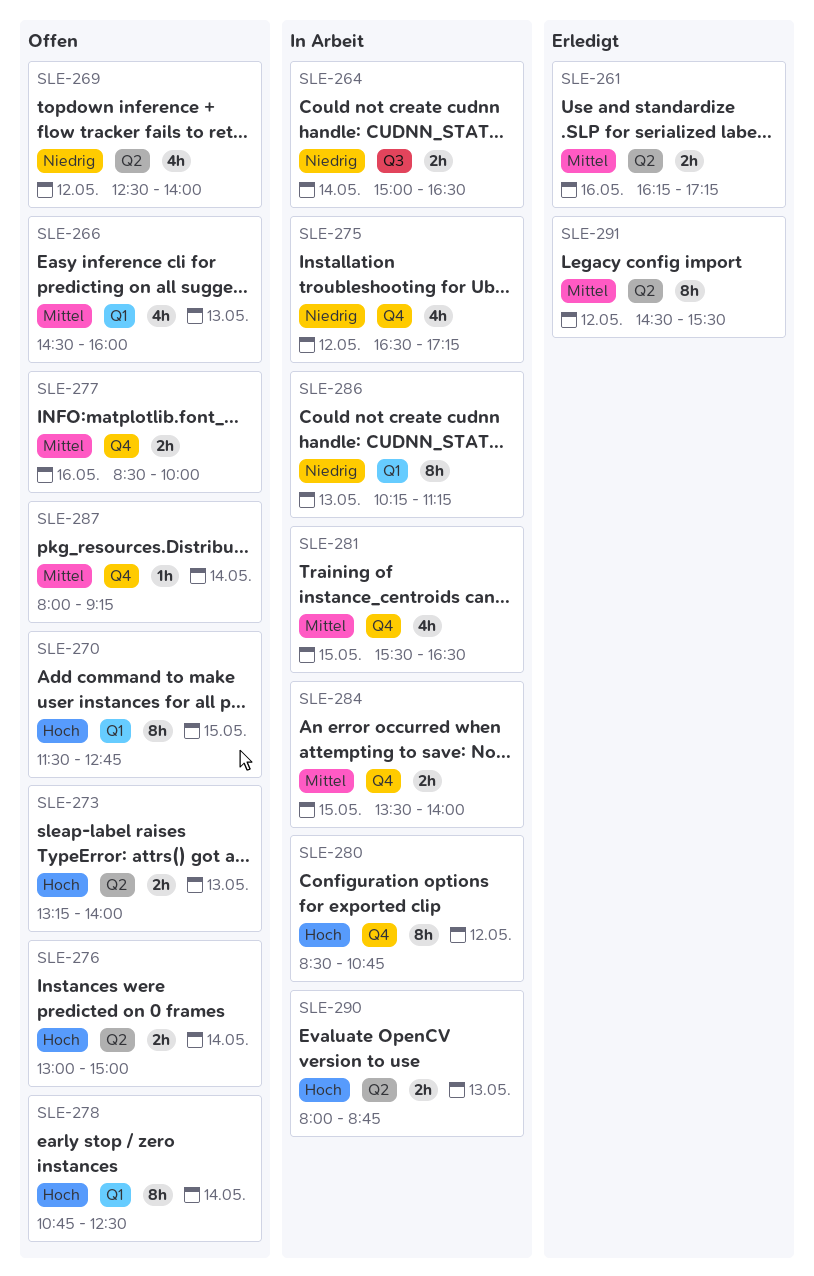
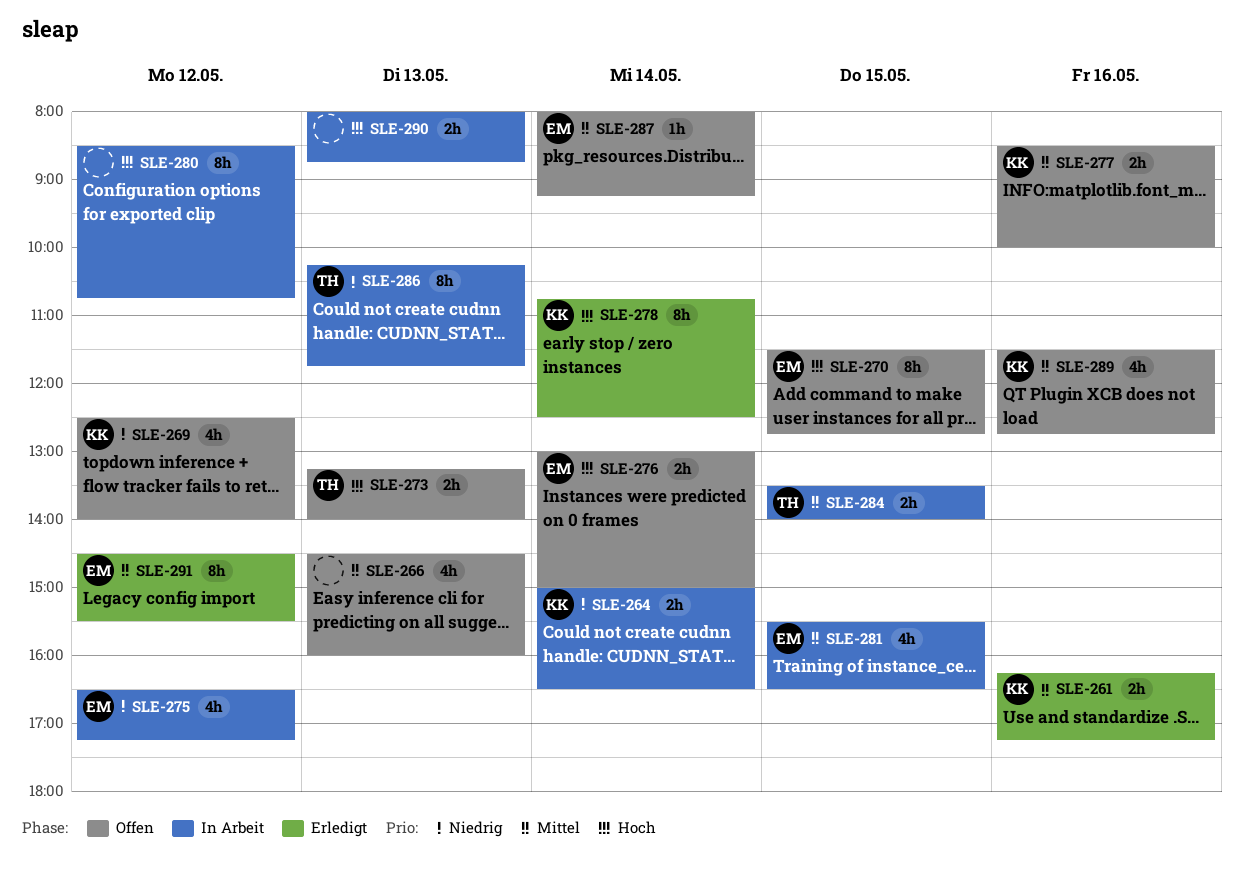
SLE-278, status: Offen -> Erledigt
SLE-286, ends: 11:15 -> 11:45
SLE-289: none -> present

